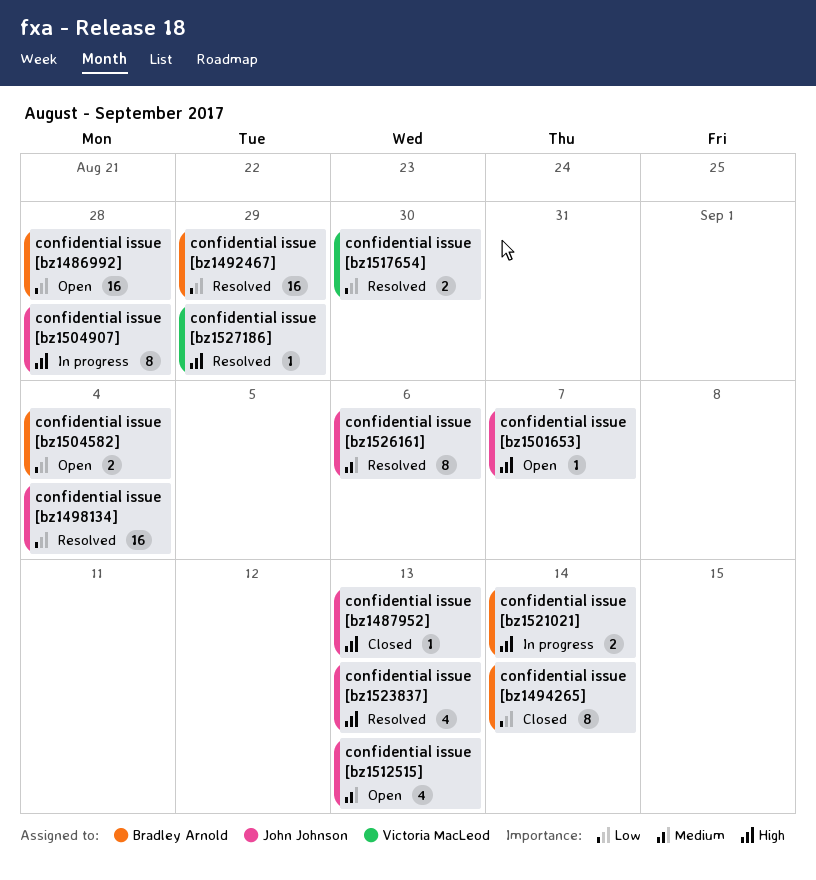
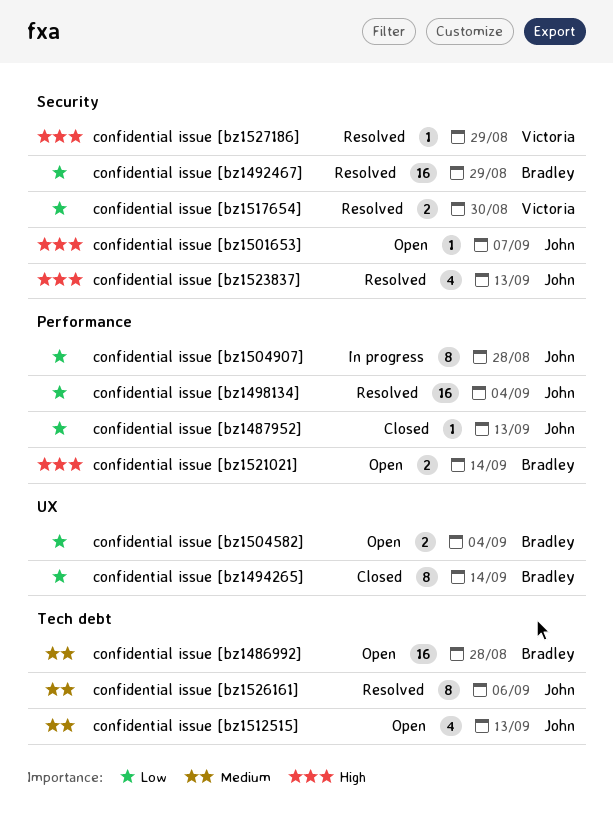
confidential issue [bz1486992], priority: Low -> Medium
confidential issue [bz1487952], priority: High -> Low
confidential issue [bz1504907], priority: High -> Low
confidential issue [bz1521021], status: In progress -> Open

